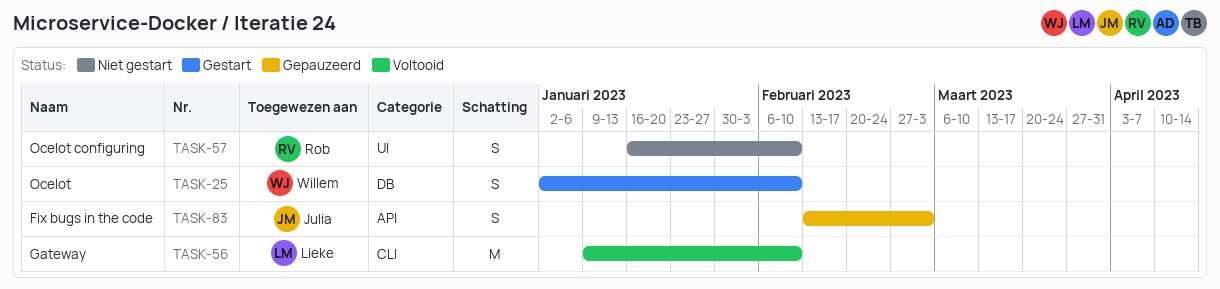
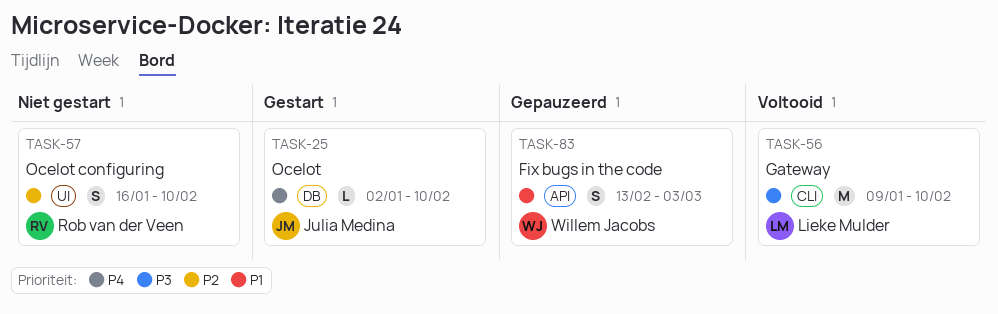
TASK-25, owner: Willem Jacobs -> Julia Medina
TASK-25, estimate: S -> L
TASK-83, owner: Julia Medina -> Willem Jacobs

